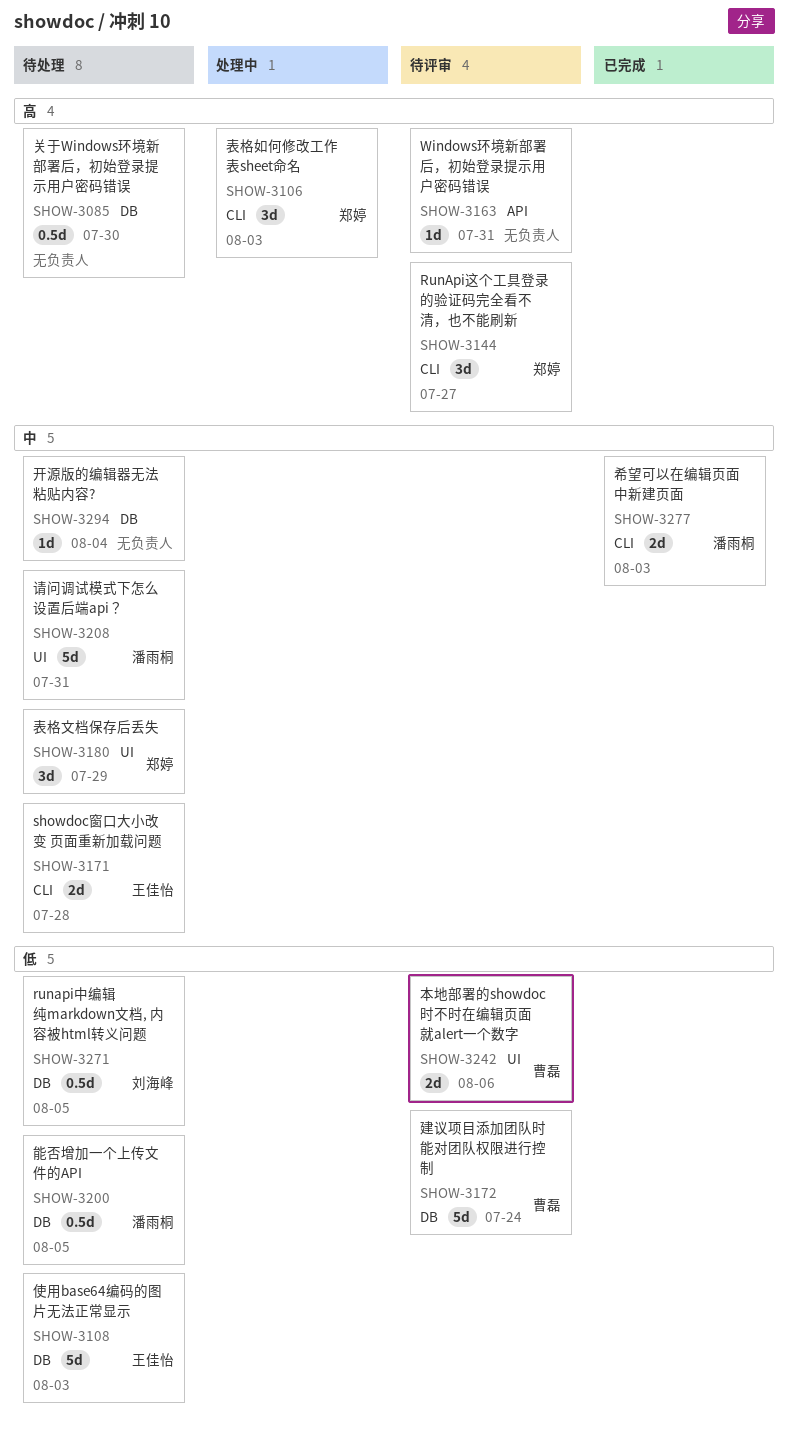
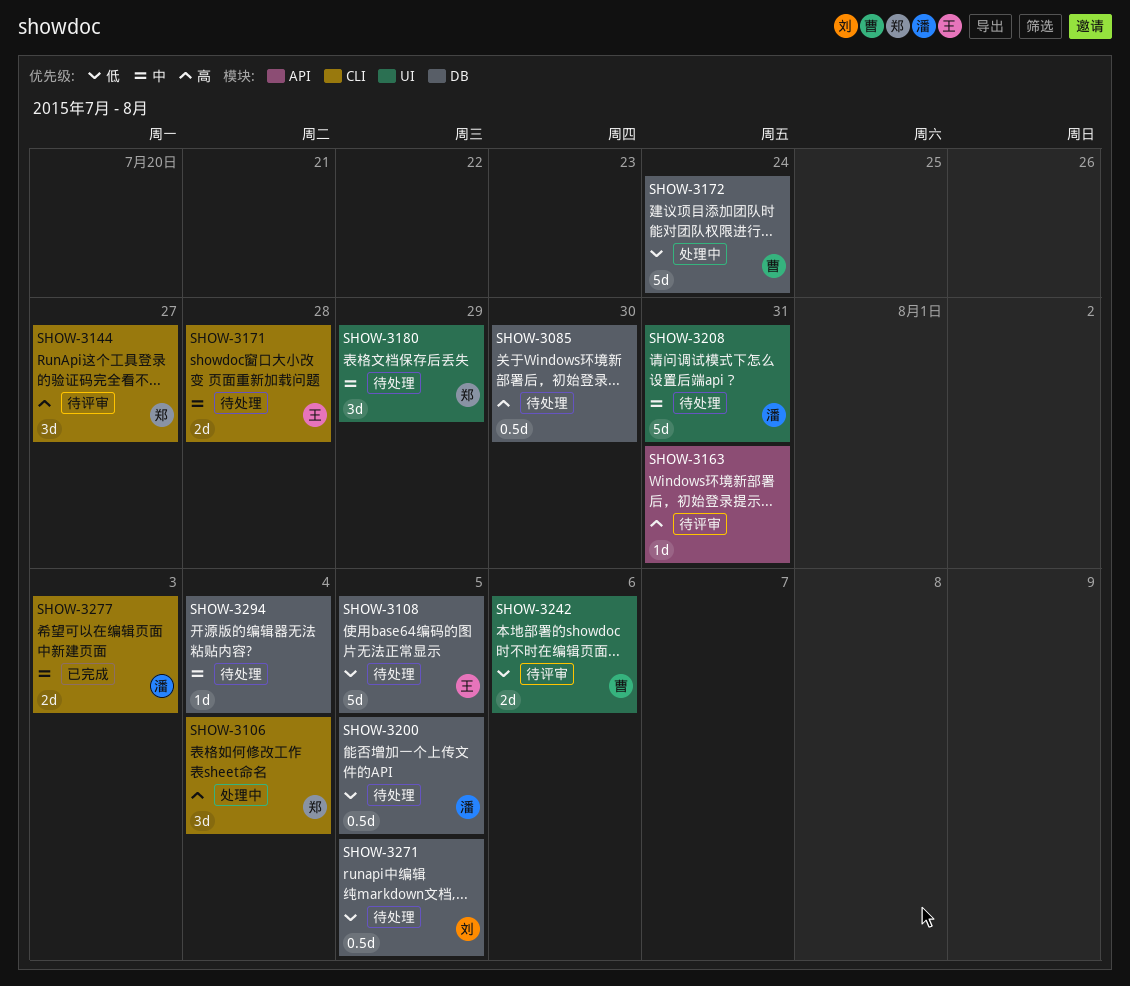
SHOW-3106, due: Aug 3 -> Aug 4
SHOW-3108, due: Aug 3 -> Aug 5
SHOW-3172, status: 待评审 -> 处理中

